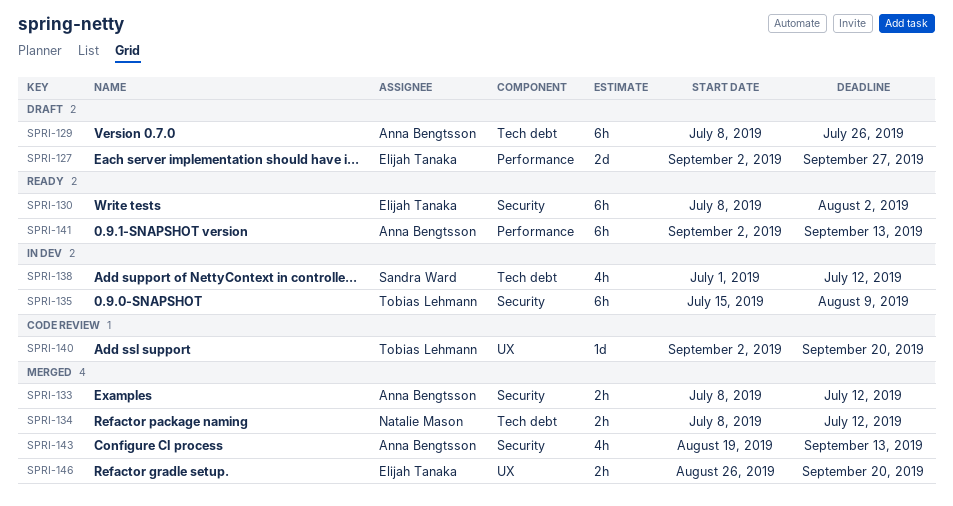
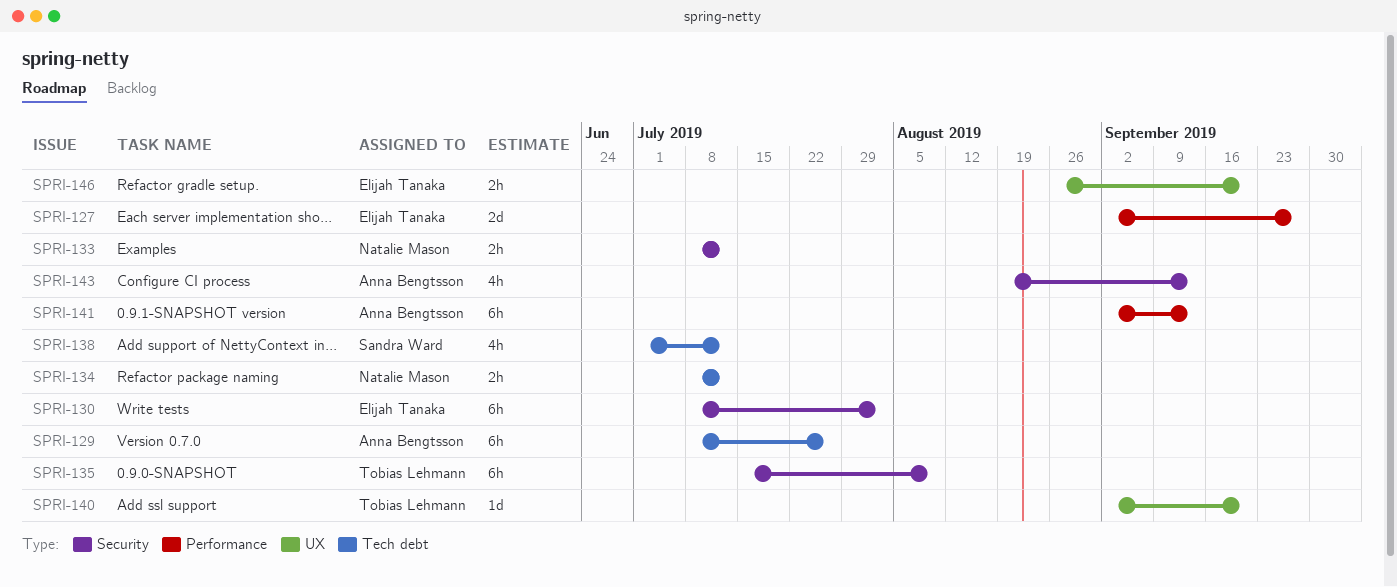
SPRI-133, owner: Anna Bengtsson -> Natalie Mason

